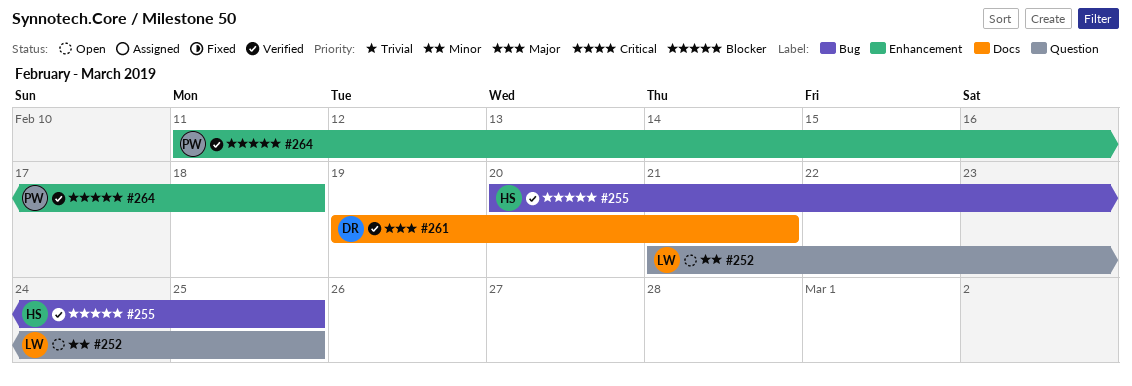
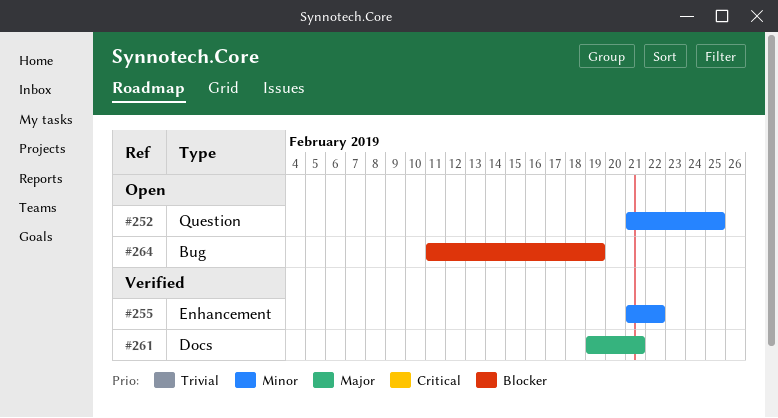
#255, priority: Blocker -> Minor
#255, label: Bug -> Enhancement
#255, start: Feb 20 -> Feb 21
#255, due: Feb 25 -> Feb 22
#264, status: Verified -> Open
#264, label: Enhancement -> Bug
#264, due: Feb 18 -> Feb 19

